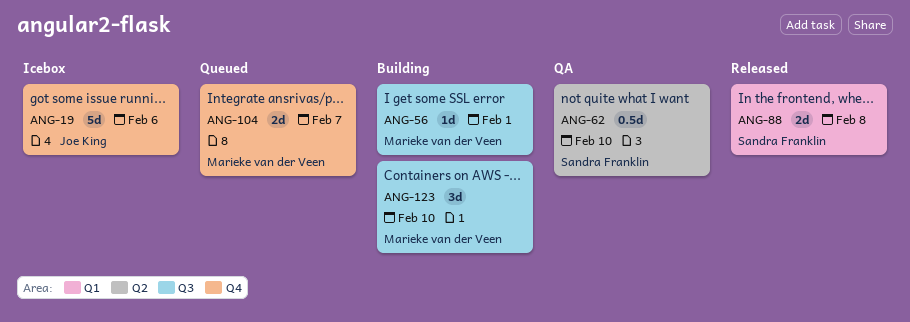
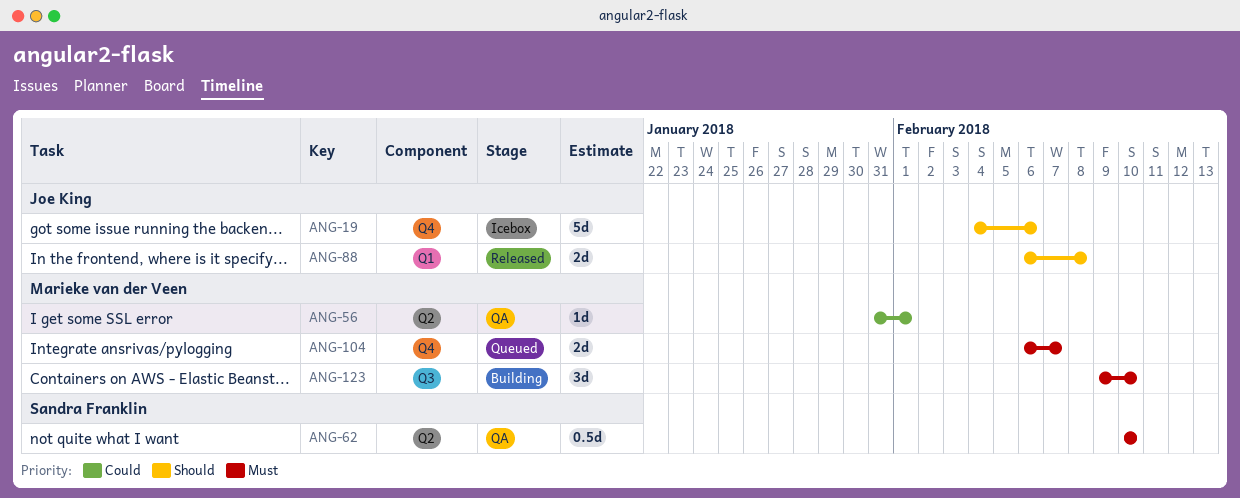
ANG-56, status: Building -> QA
ANG-56, label: Q3 -> Q2
ANG-88, owner: Sandra Franklin -> Joe King

